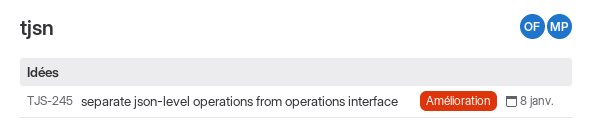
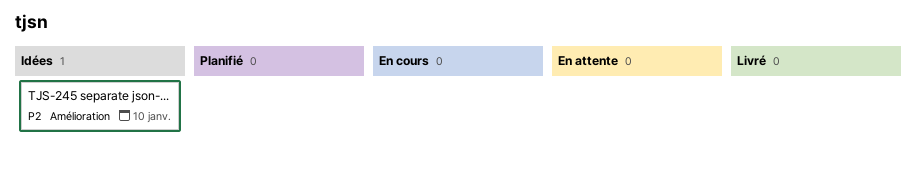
TJS-245, due: Jan 8 -> Jan 10

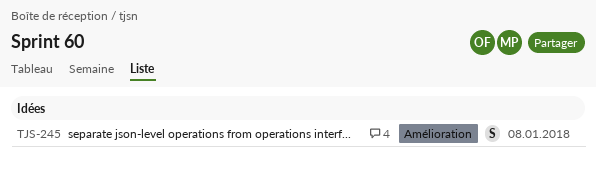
TJS-245, due: Jan 10 -> Jan 8

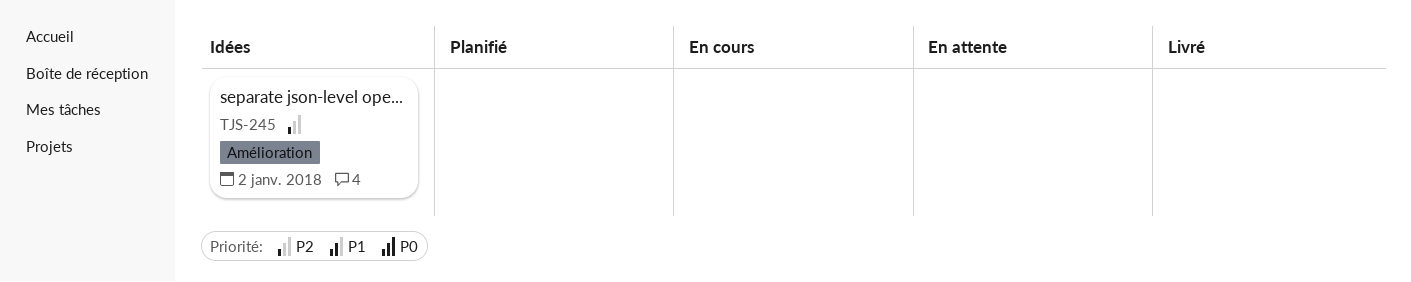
TJS-245, due: Jan 8 -> Jan 2

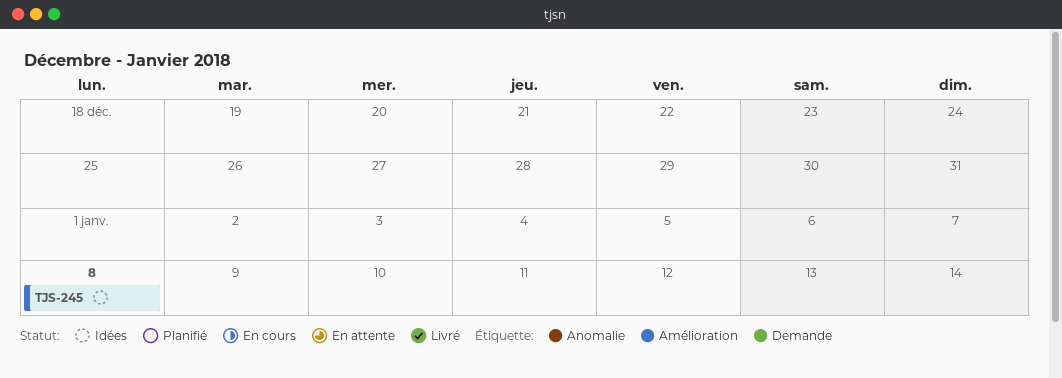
TJS-245, due: Jan 2 -> Jan 8

